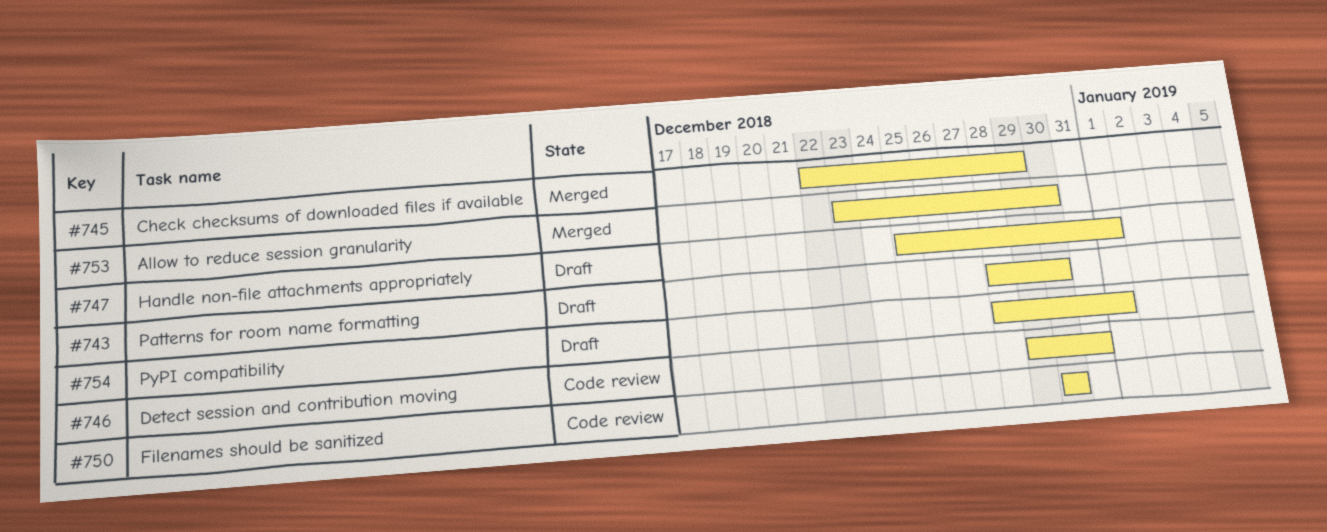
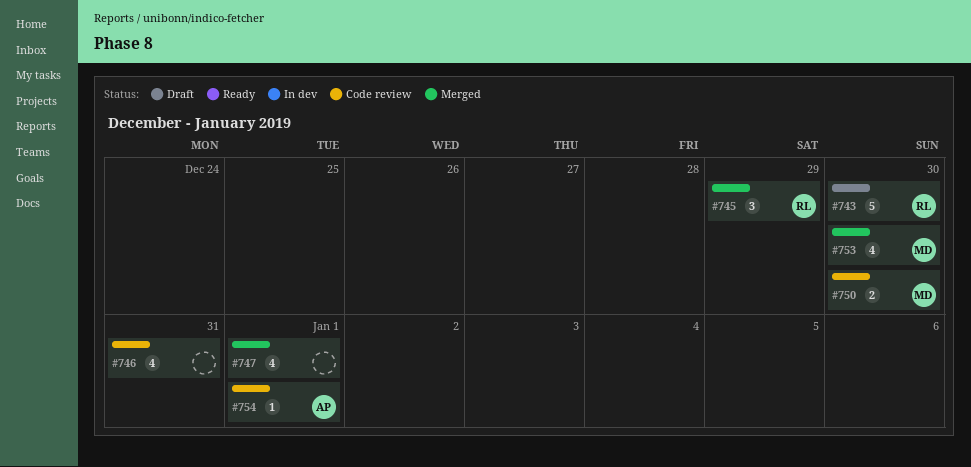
#747, status: Draft -> Merged
#754, status: Draft -> Code review

